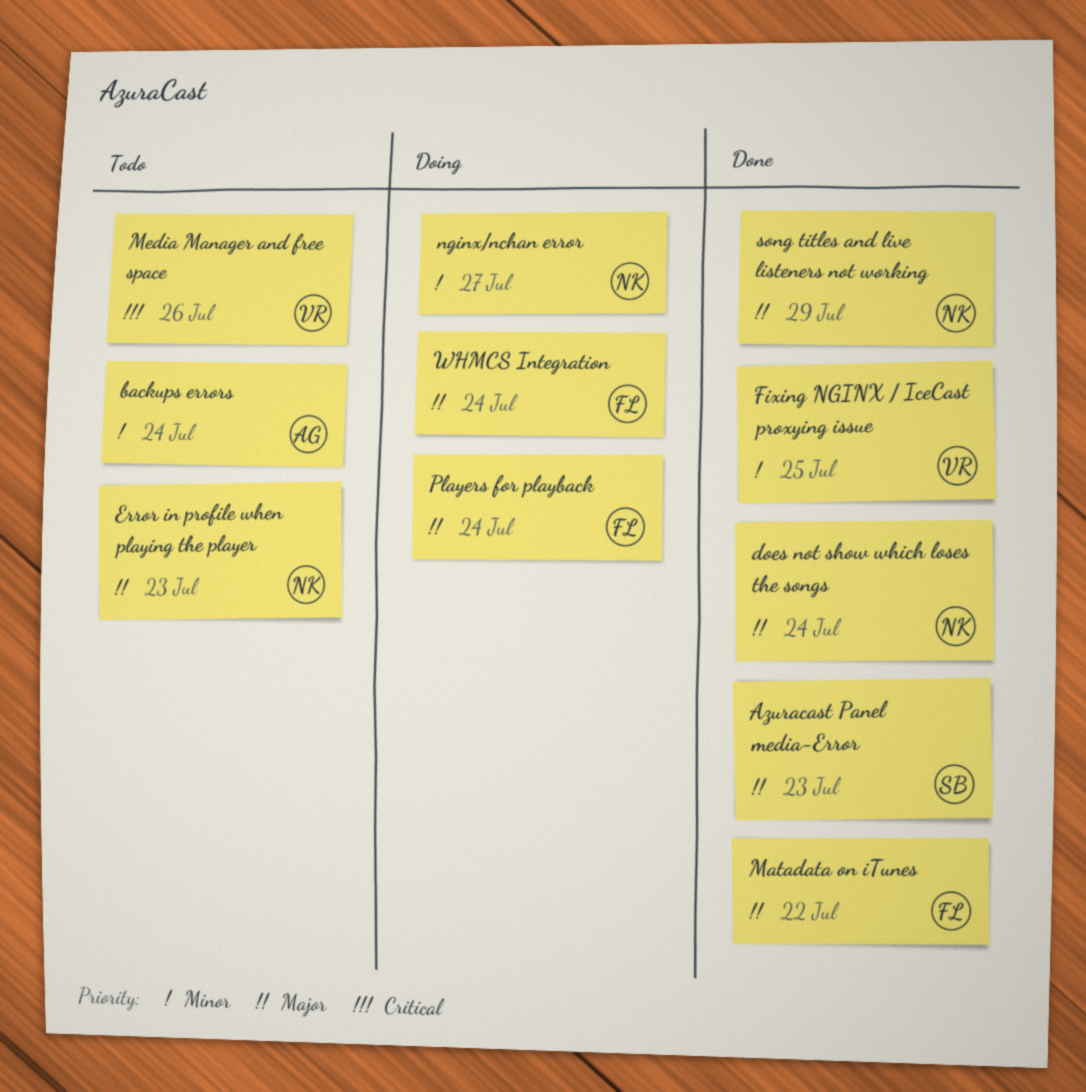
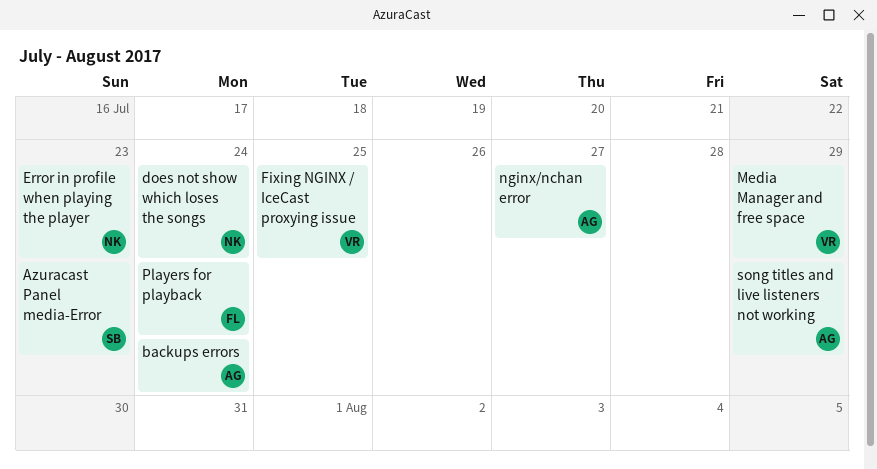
Matadata on iTunes: present -> none
Media Manager and free space, due: Jul 26 -> Jul 29
nginx/nchan error, owner: NK -> AG
song titles and live listeners not working, owner: NK -> AG
WHMCS Integration: present -> none

